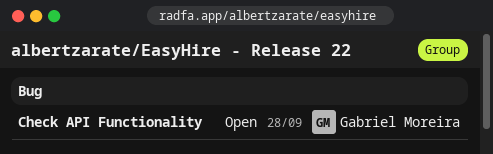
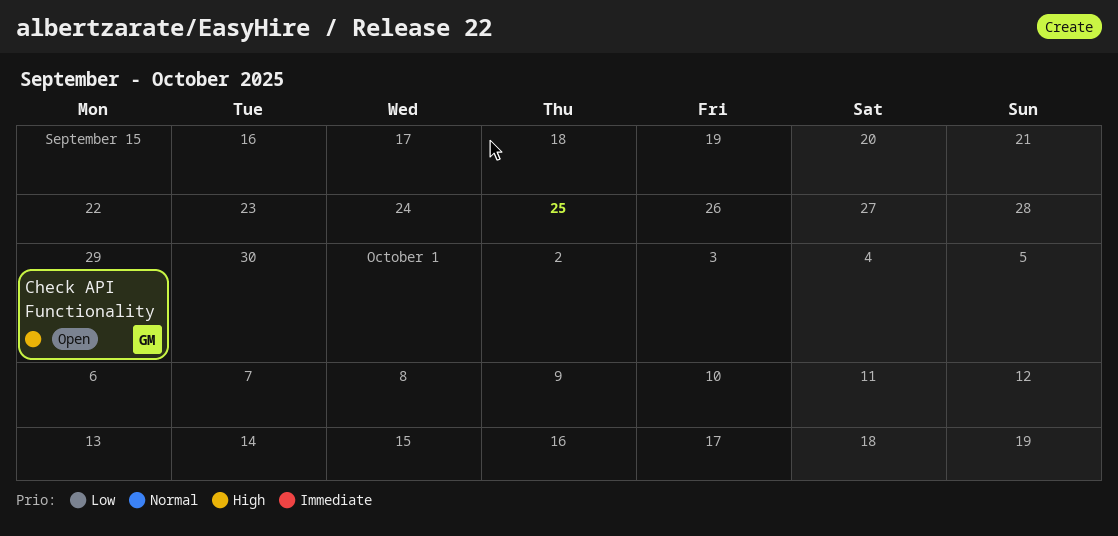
Check API Functionality, due: Sep 28 -> Sep 29

